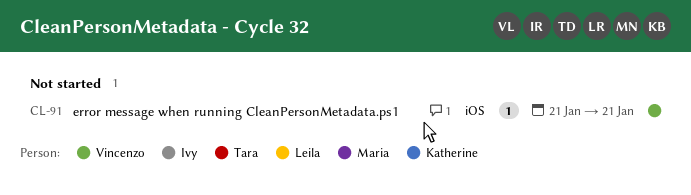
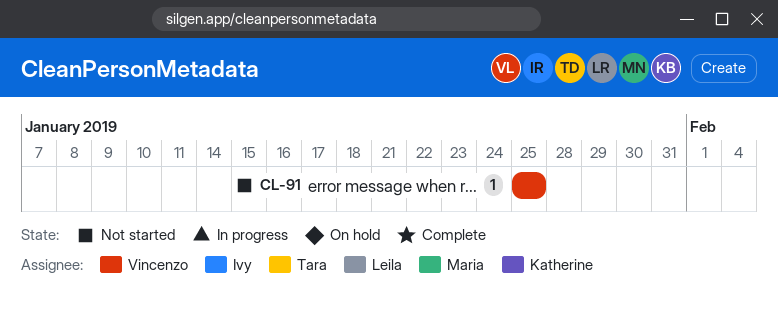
CL-91, start: Jan 21 -> Jan 25
CL-91, due: Jan 21 -> Jan 25

